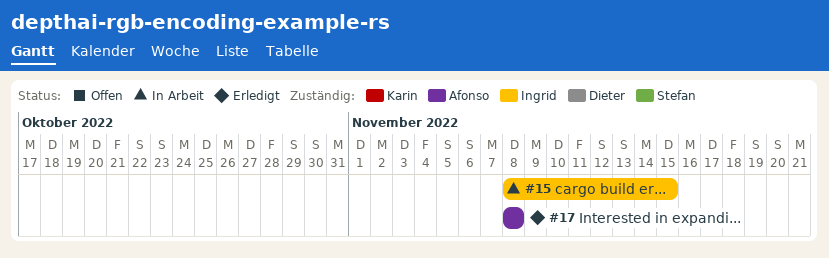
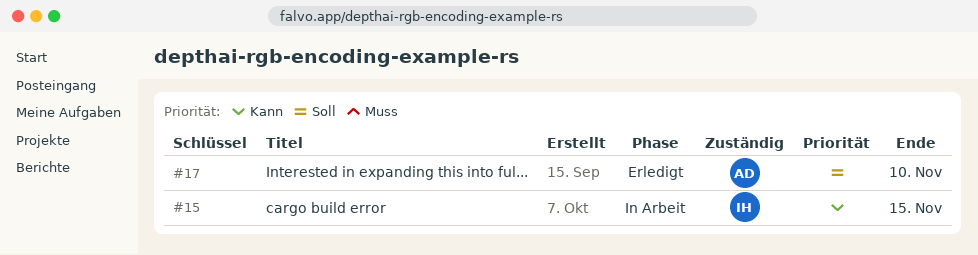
#17, due: Nov 8 -> Nov 10

